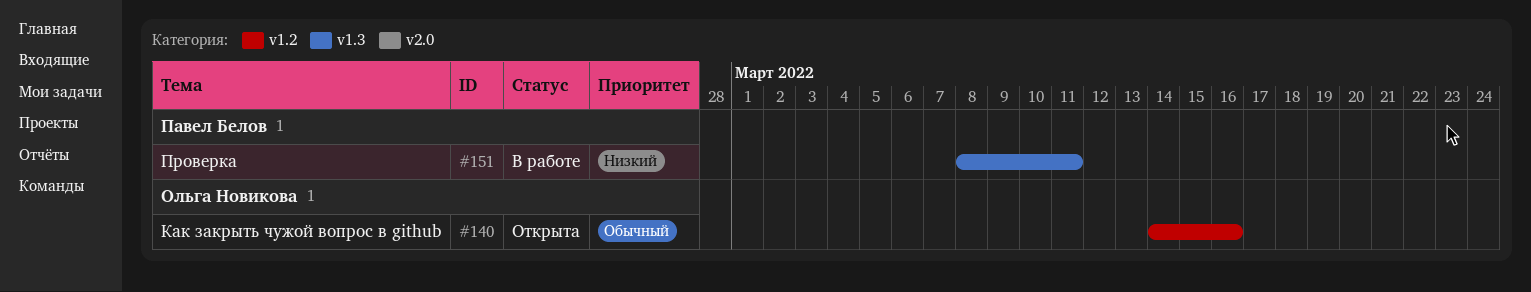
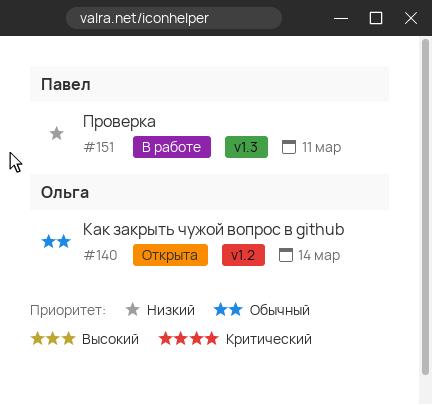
#140, due: Mar 16 -> Mar 14

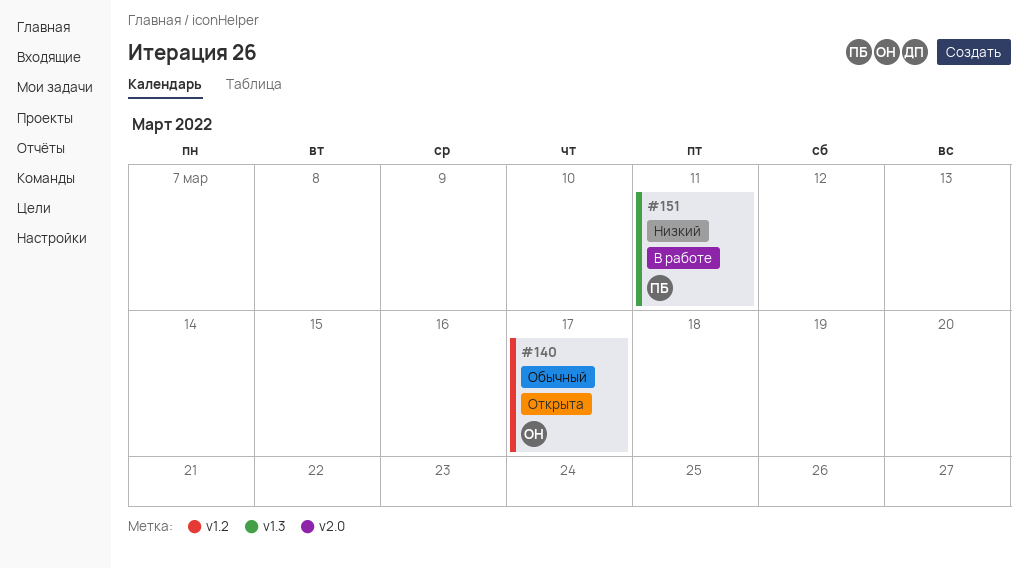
#140, due: Mar 14 -> Mar 17

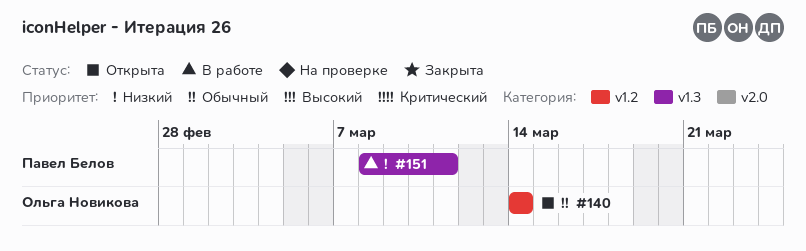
#140, due: Mar 17 -> Mar 14

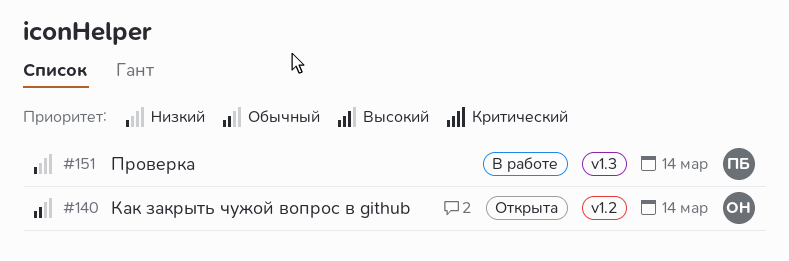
#151, due: Mar 11 -> Mar 14

